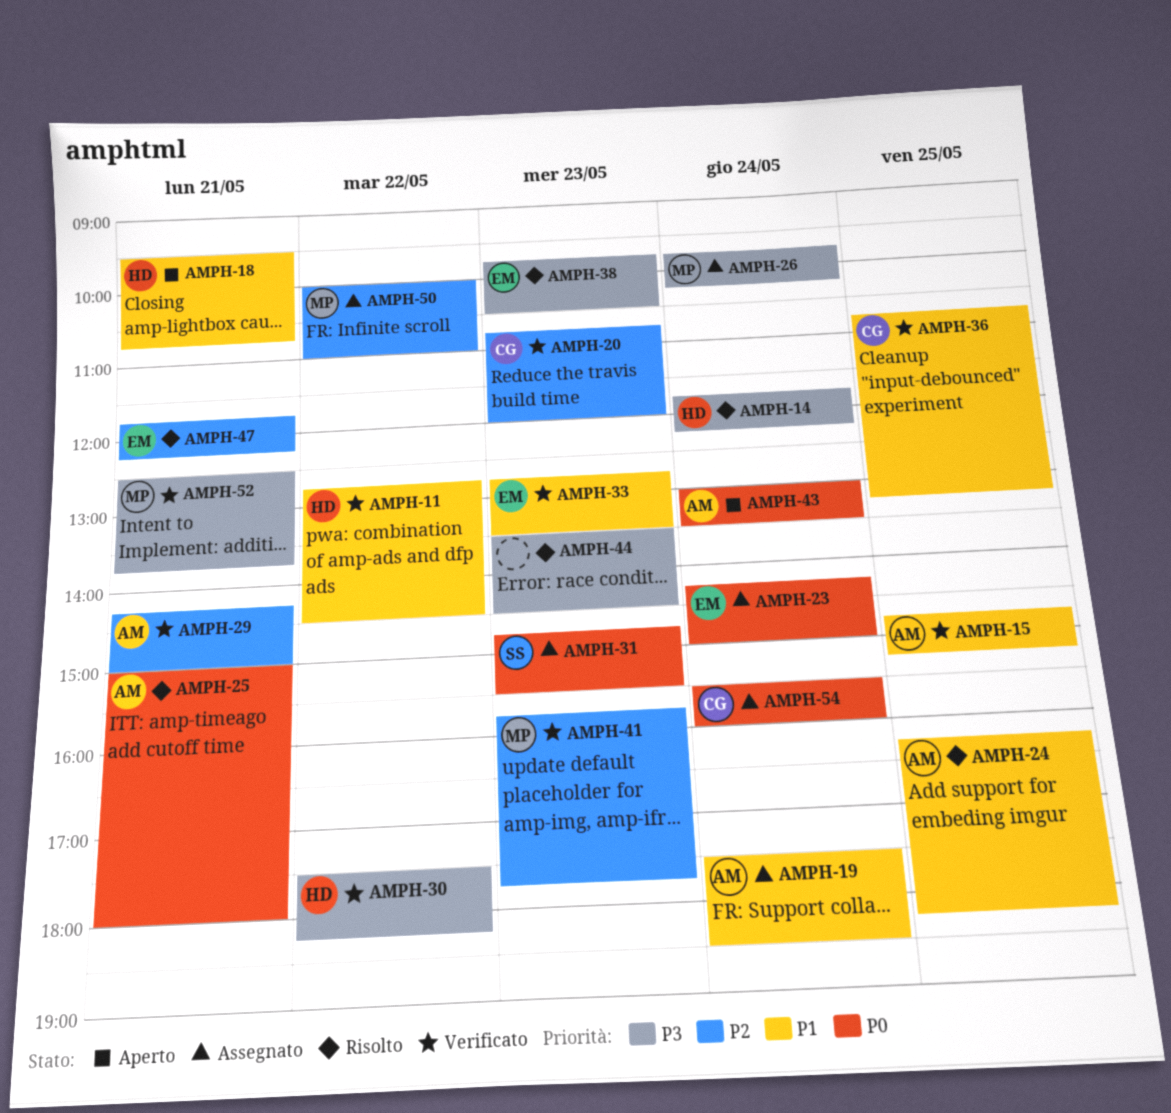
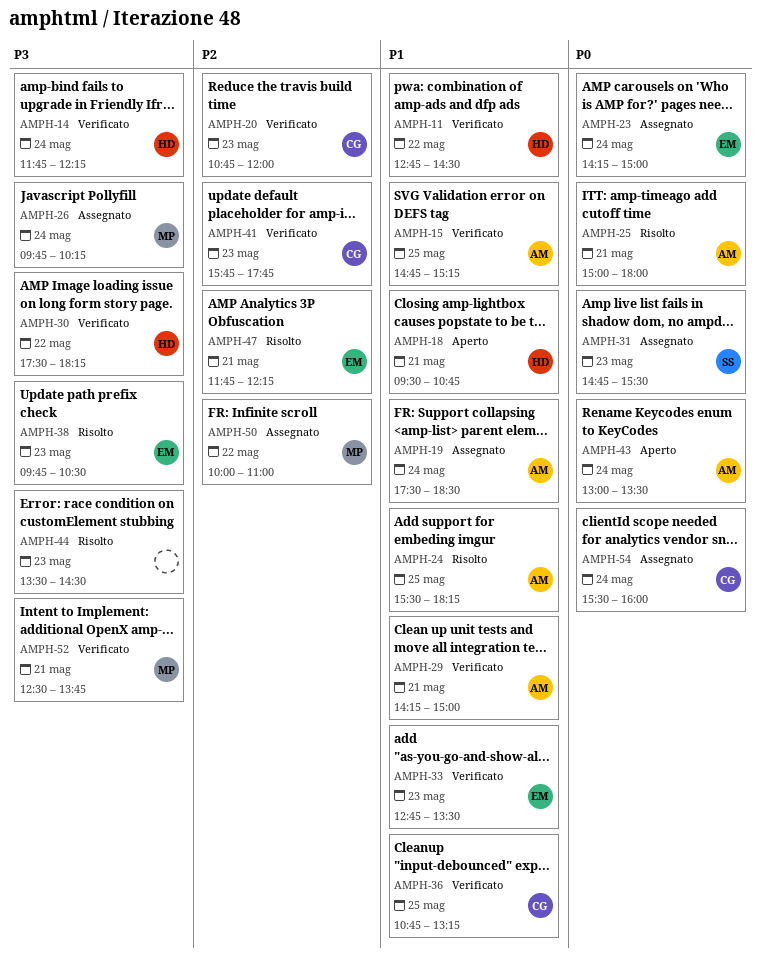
AMPH-14, status: Risolto -> Verificato
AMPH-24, begins: 16:15 -> 15:30
AMPH-29, priority: P2 -> P1
AMPH-41, owner: MP -> CG

